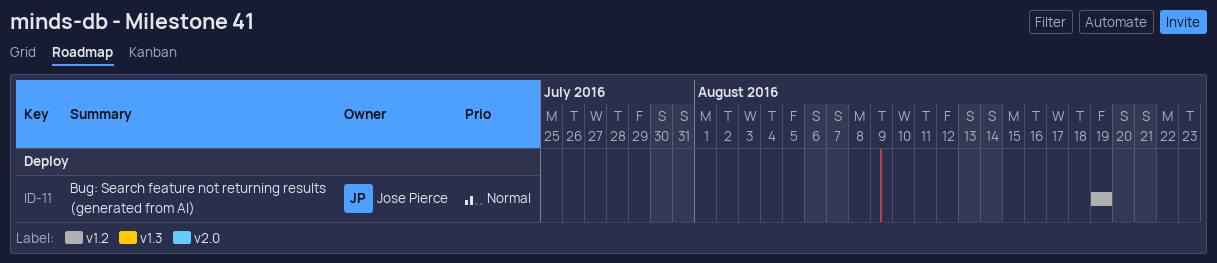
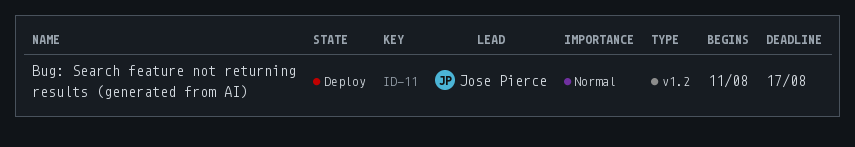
ID-11, start: Aug 19 -> Aug 11
ID-11, due: Aug 19 -> Aug 17

